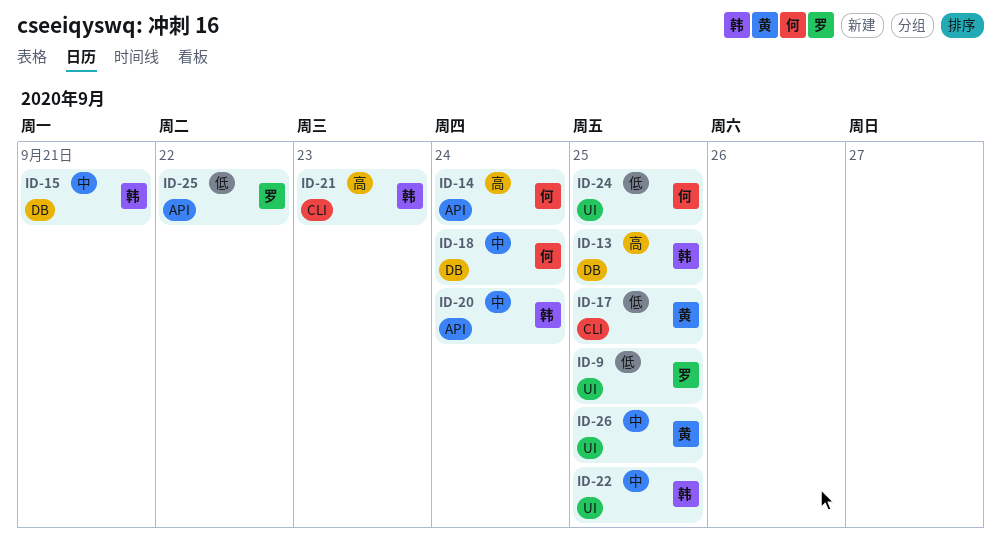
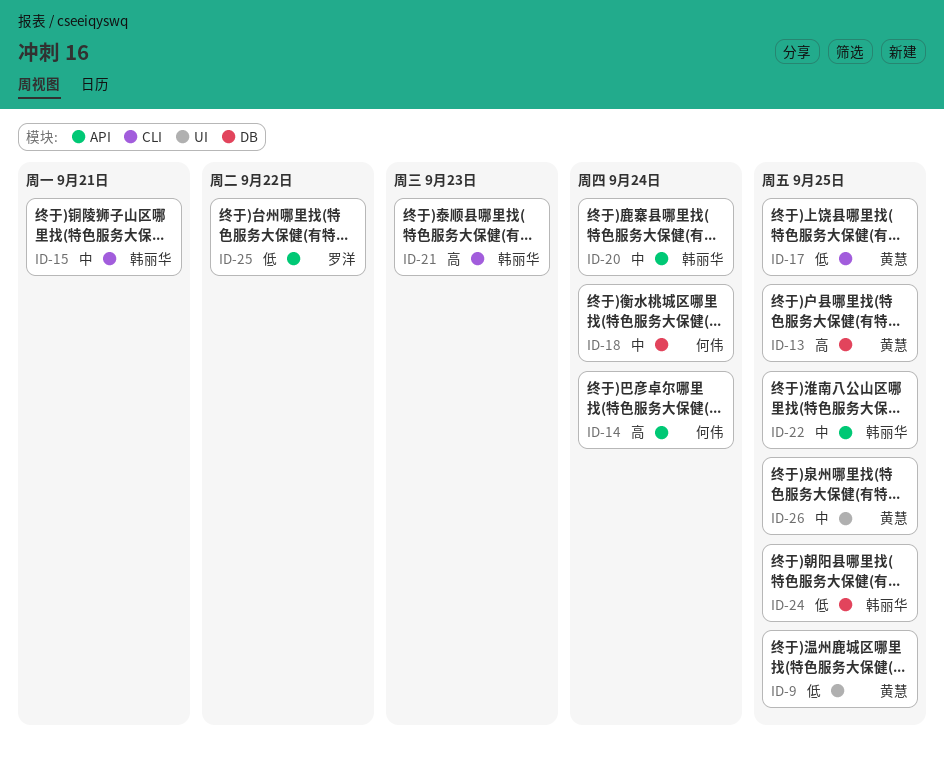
ID-9, owner: 罗洋 -> 黄慧
ID-13, owner: 韩丽华 -> 黄慧
ID-15, label: DB -> CLI
ID-22, label: UI -> API
ID-24, owner: 何伟 -> 韩丽华
ID-24, label: UI -> DB

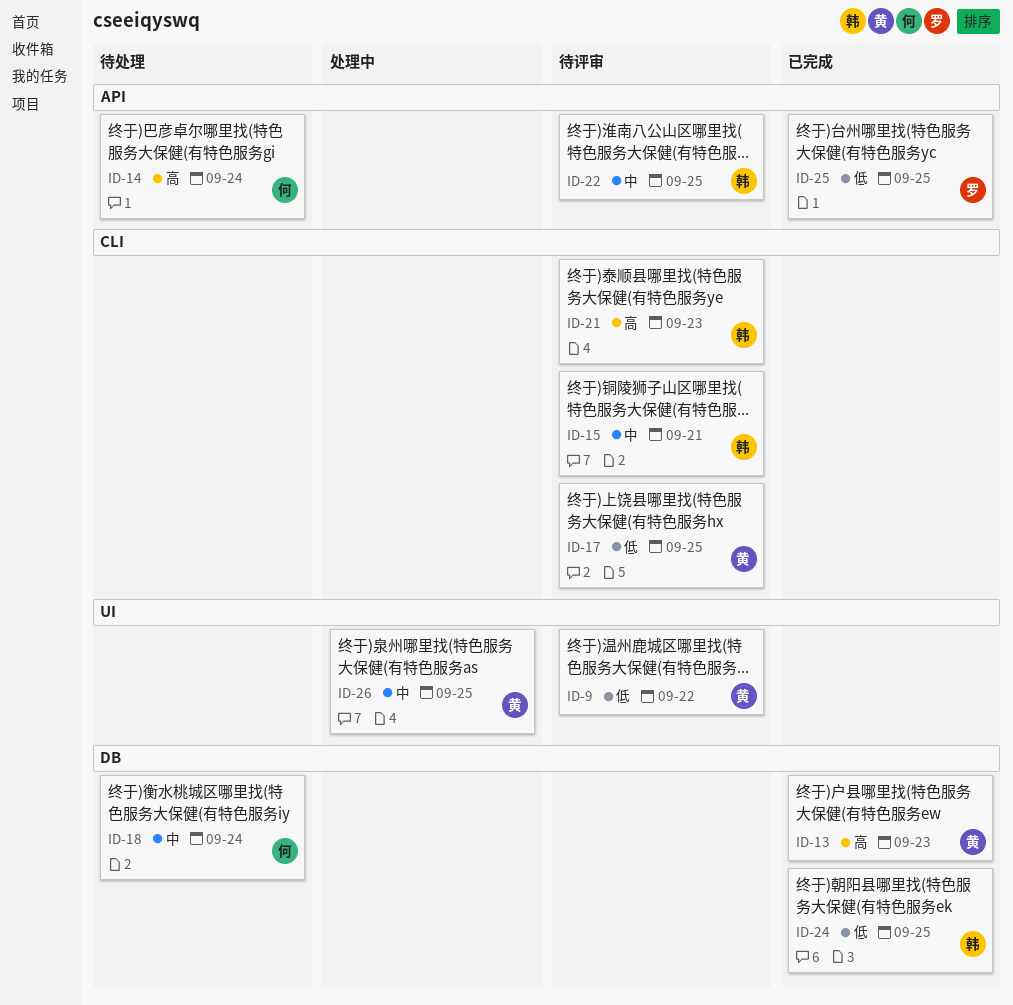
ID-9, due: Sep 25 -> Sep 22
ID-13, due: Sep 25 -> Sep 23
ID-20: present -> none
ID-25, due: Sep 22 -> Sep 25

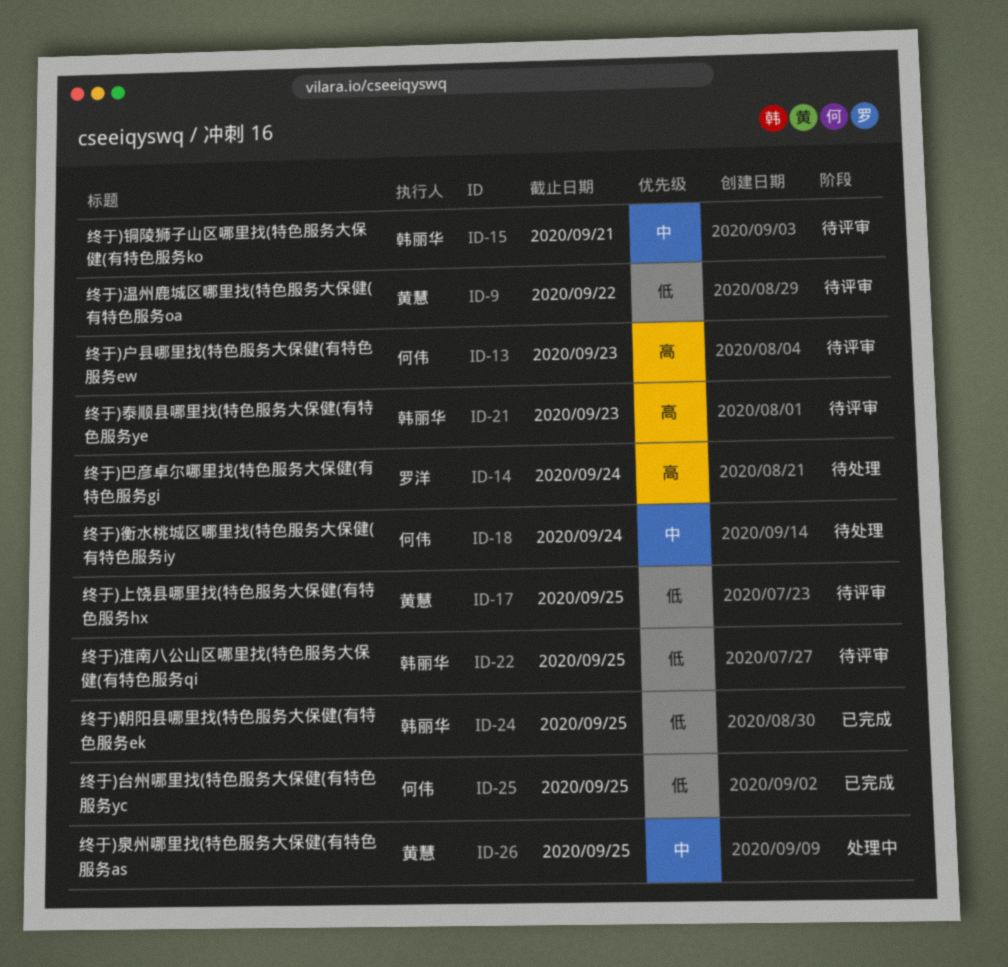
ID-13, status: 已完成 -> 待评审
ID-13, owner: 黄慧 -> 何伟
ID-14, owner: 何伟 -> 罗洋
ID-22, priority: 中 -> 低
ID-25, owner: 罗洋 -> 何伟

